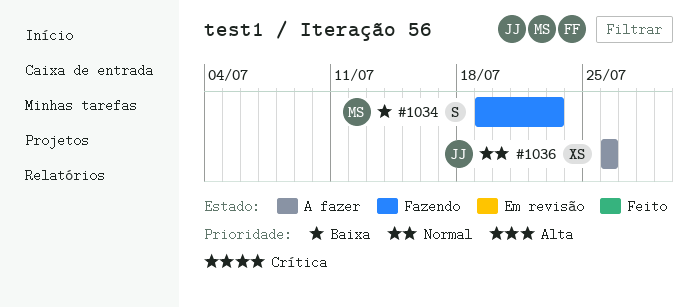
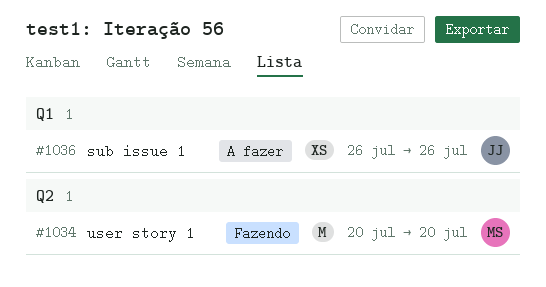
#1034, estimate: S -> M
#1034, start: Jul 19 -> Jul 20
#1034, due: Jul 23 -> Jul 20

